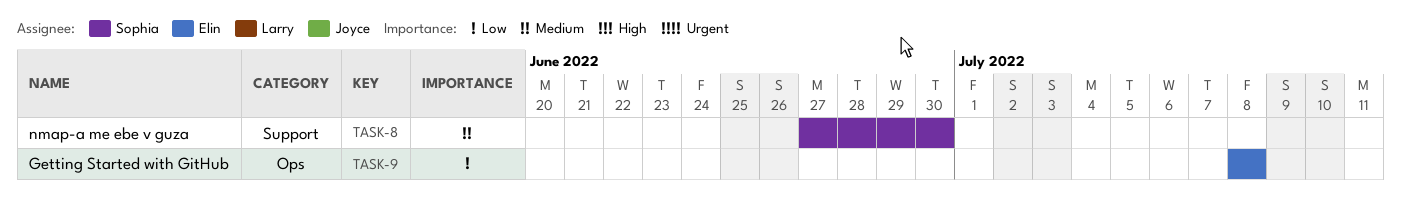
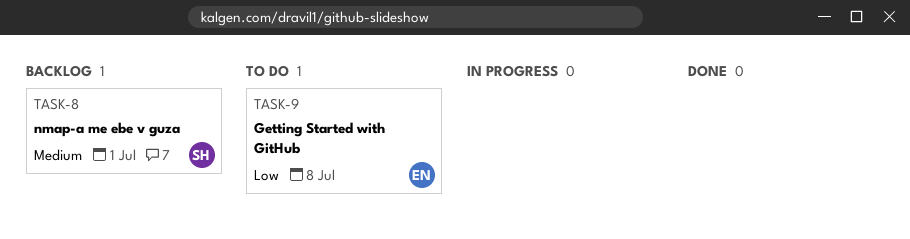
TASK-8, due: Jun 30 -> Jul 1

